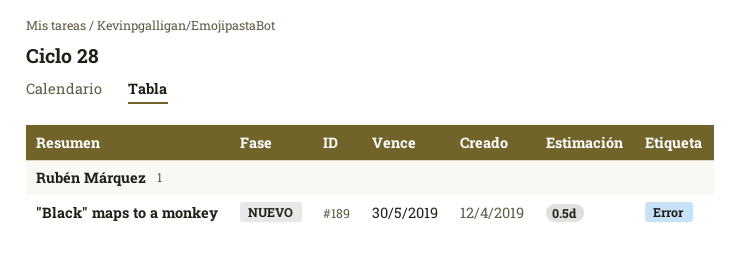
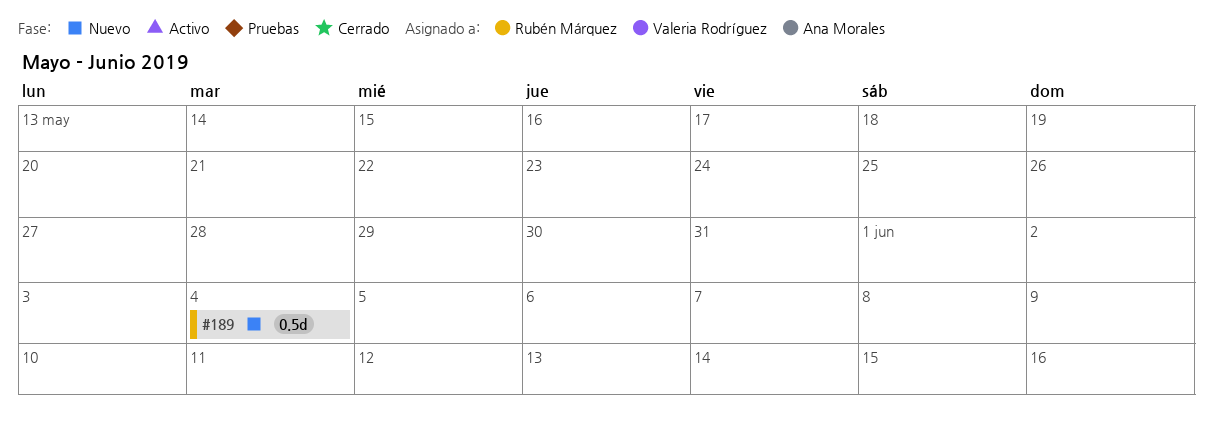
#189, due: May 30 -> Jun 4

